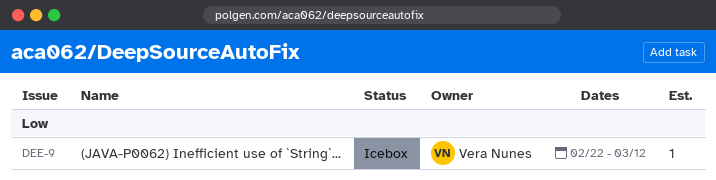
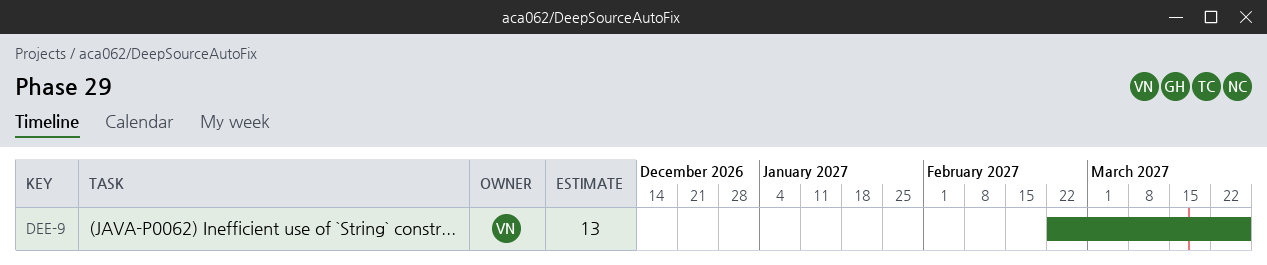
DEE-9, estimate: 1 -> 13
DEE-9, due: Mar 12 -> Mar 26

